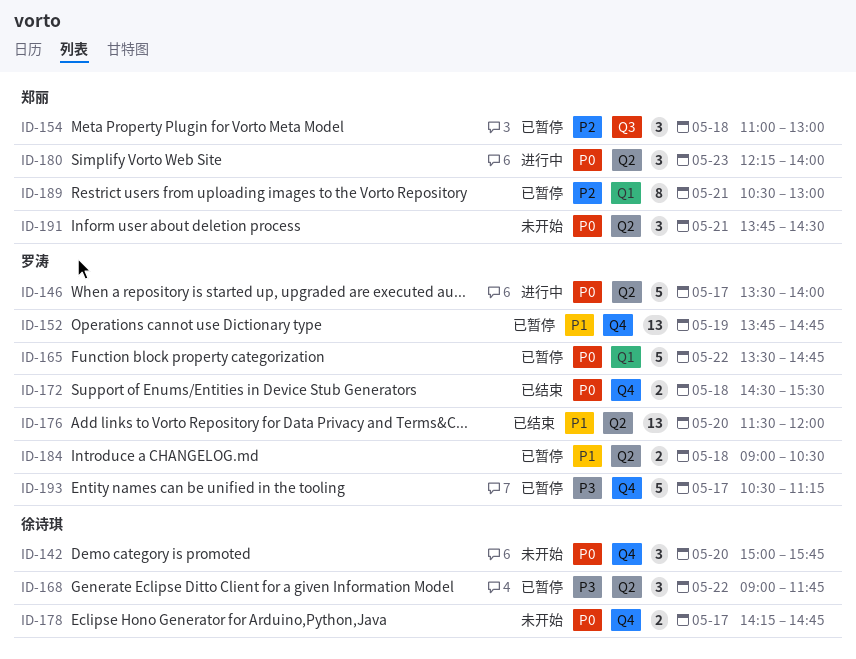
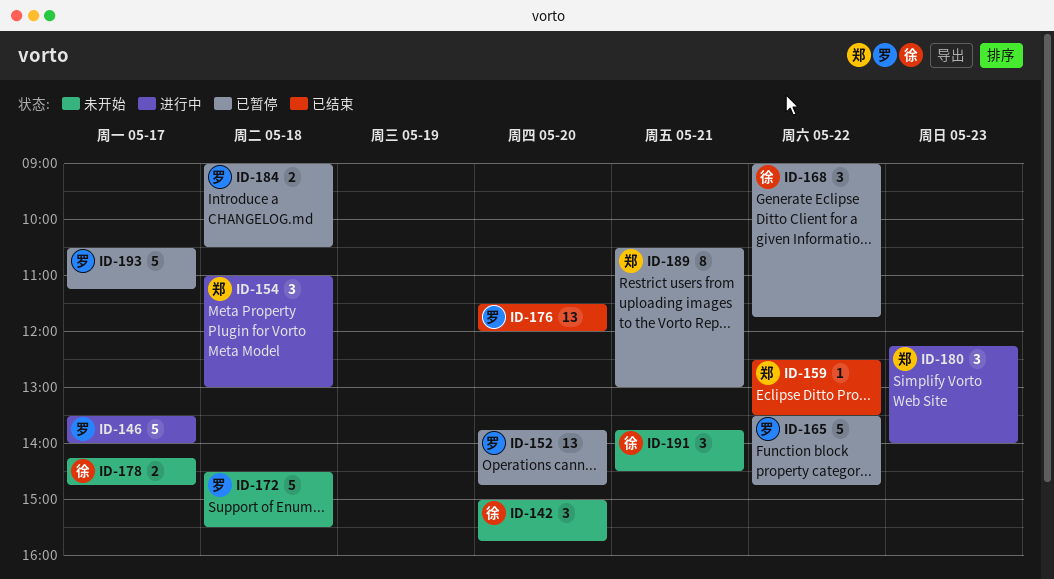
ID-152, day: May 19 -> May 20
ID-154, status: 已暂停 -> 进行中
ID-159: none -> present
ID-172, status: 已结束 -> 未开始
ID-172, estimate: 2 -> 5
ID-191, owner: 郑丽 -> 徐诗琪

